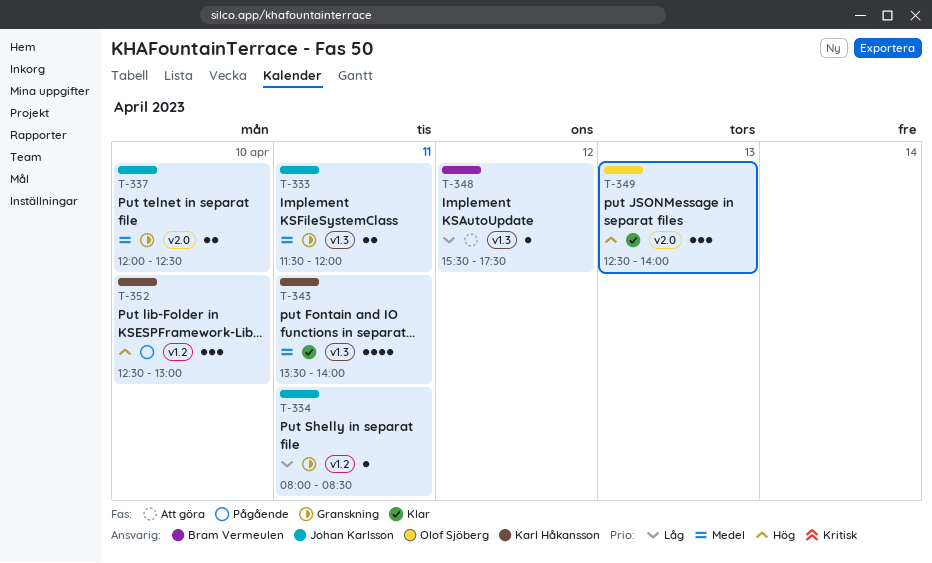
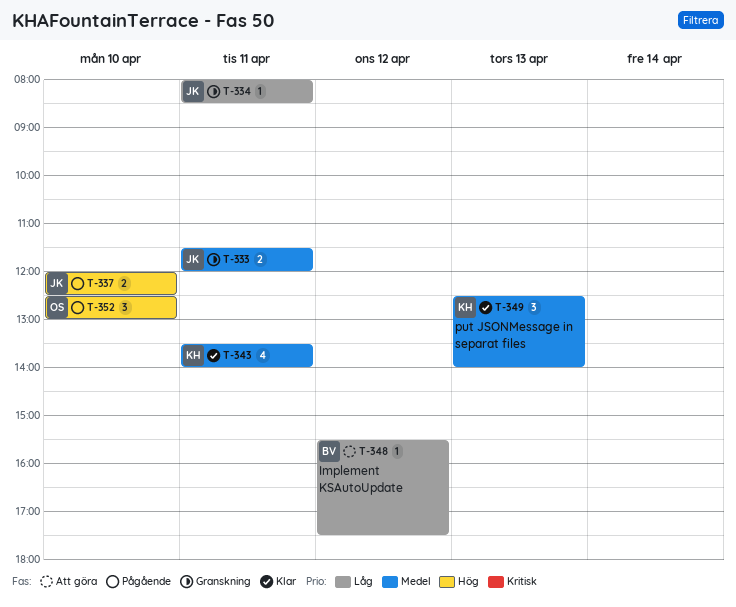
T-337, status: Granskning -> Pågående
T-337, priority: Medel -> Hög
T-349, owner: Olof Sjöberg -> Karl Håkansson
T-349, priority: Hög -> Medel
T-352, owner: Karl Håkansson -> Olof Sjöberg

